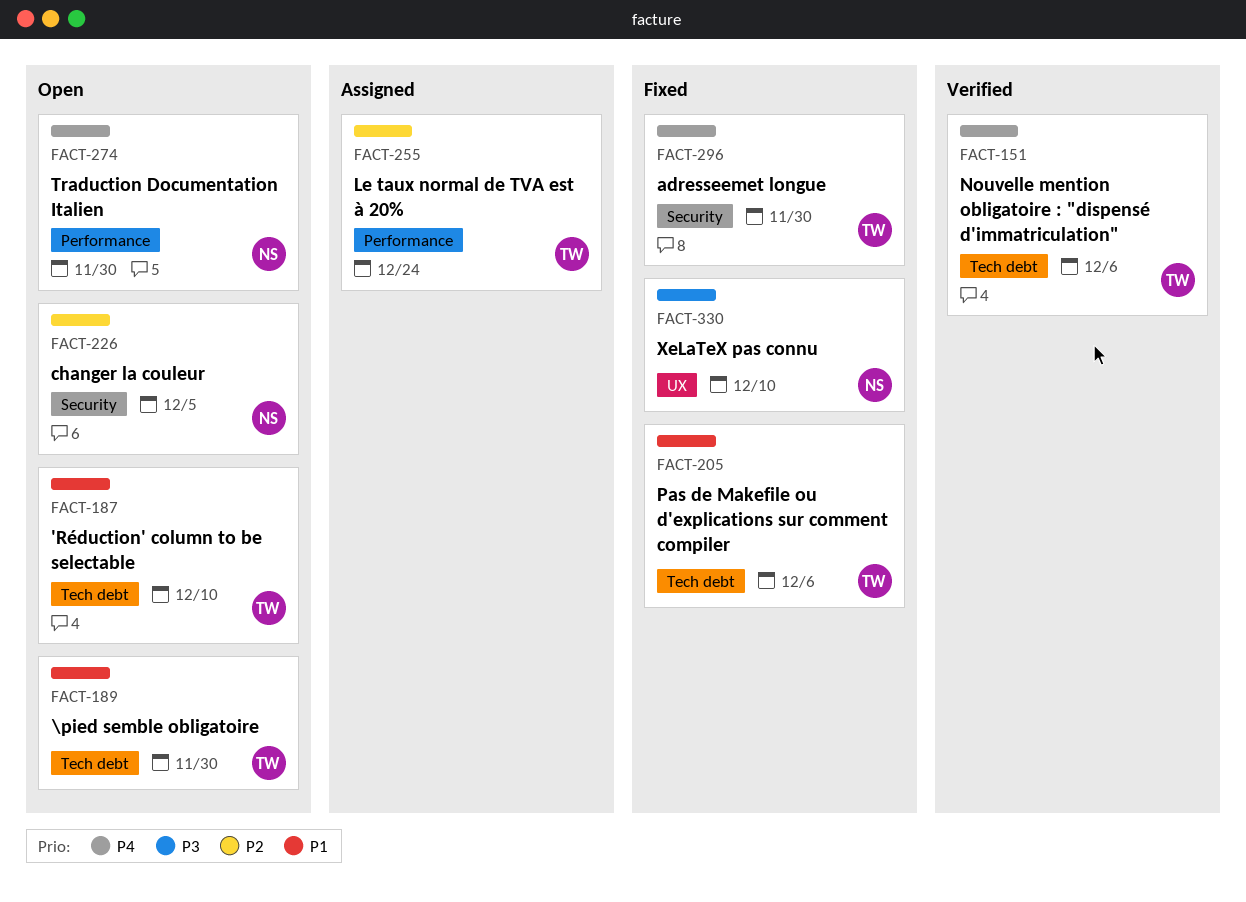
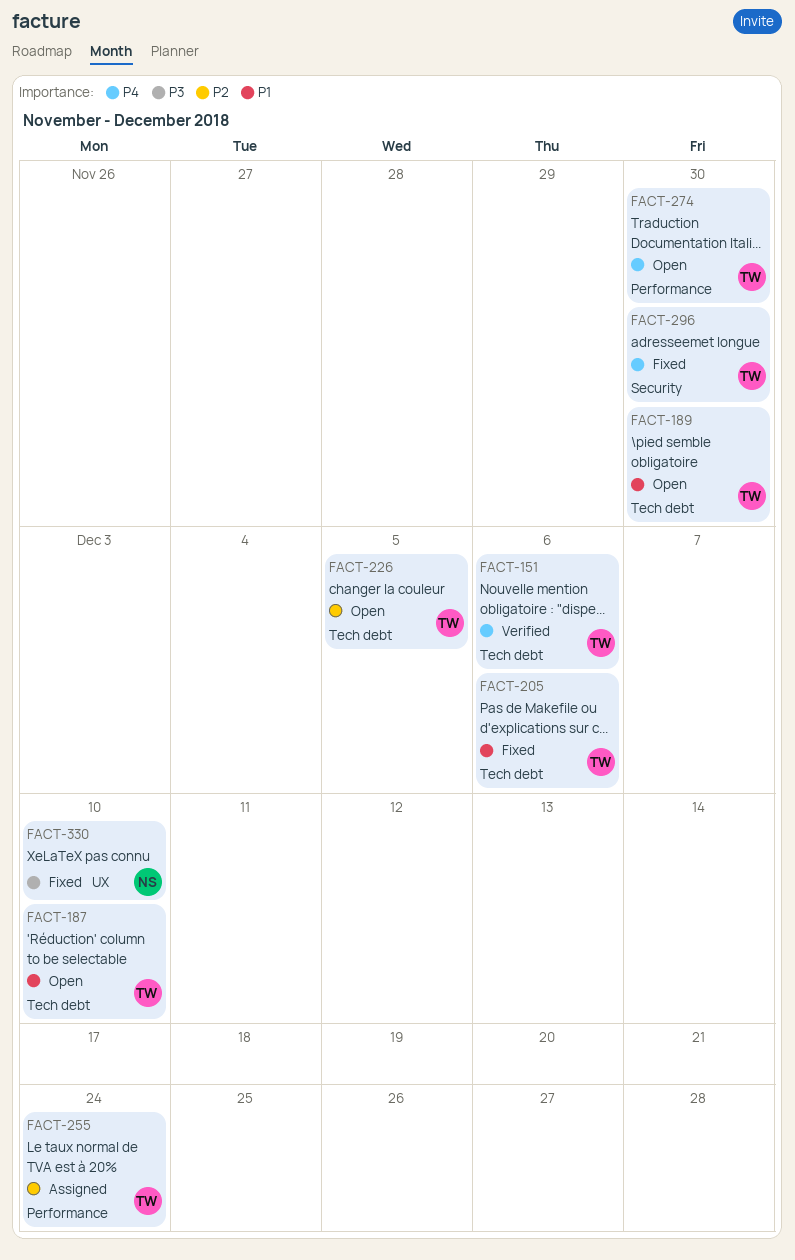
FACT-226, owner: NS -> TW
FACT-226, label: Security -> Tech debt
FACT-274, owner: NS -> TW

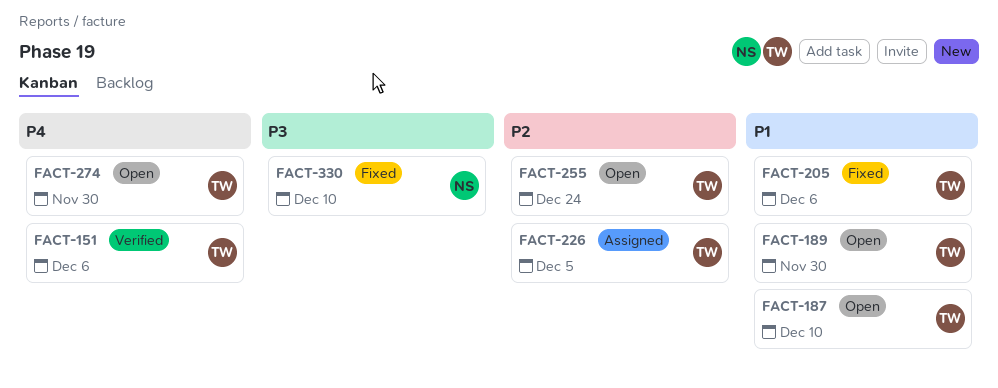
FACT-226, status: Open -> Assigned
FACT-255, status: Assigned -> Open
FACT-296: present -> none

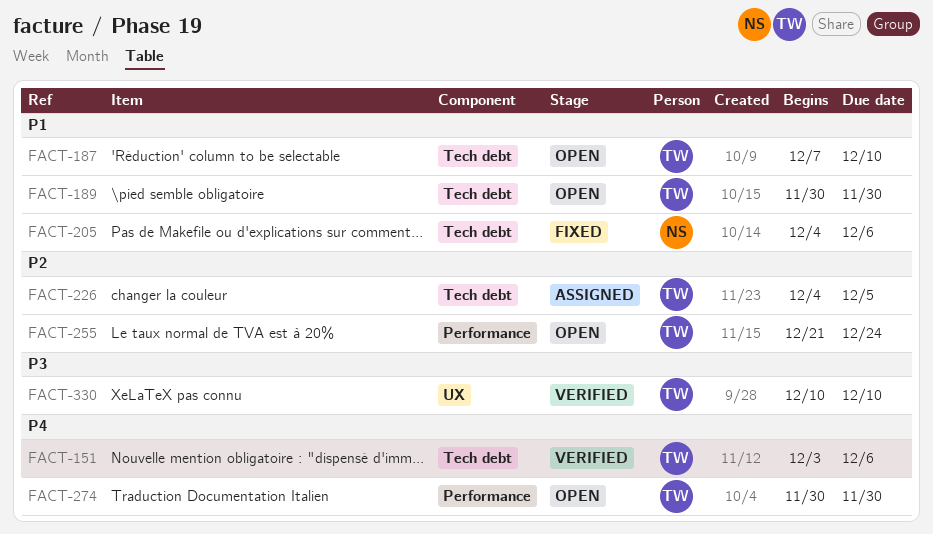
FACT-205, owner: TW -> NS
FACT-330, status: Fixed -> Verified
FACT-330, owner: NS -> TW

